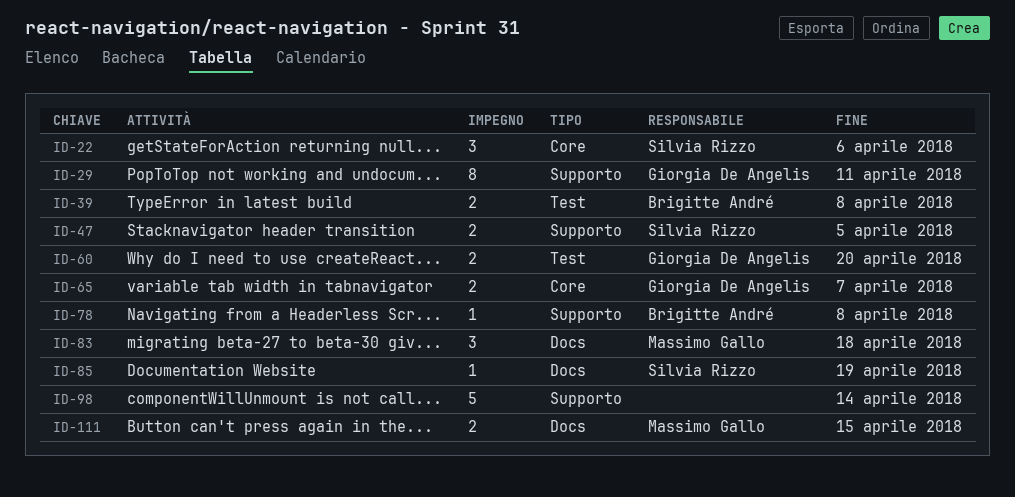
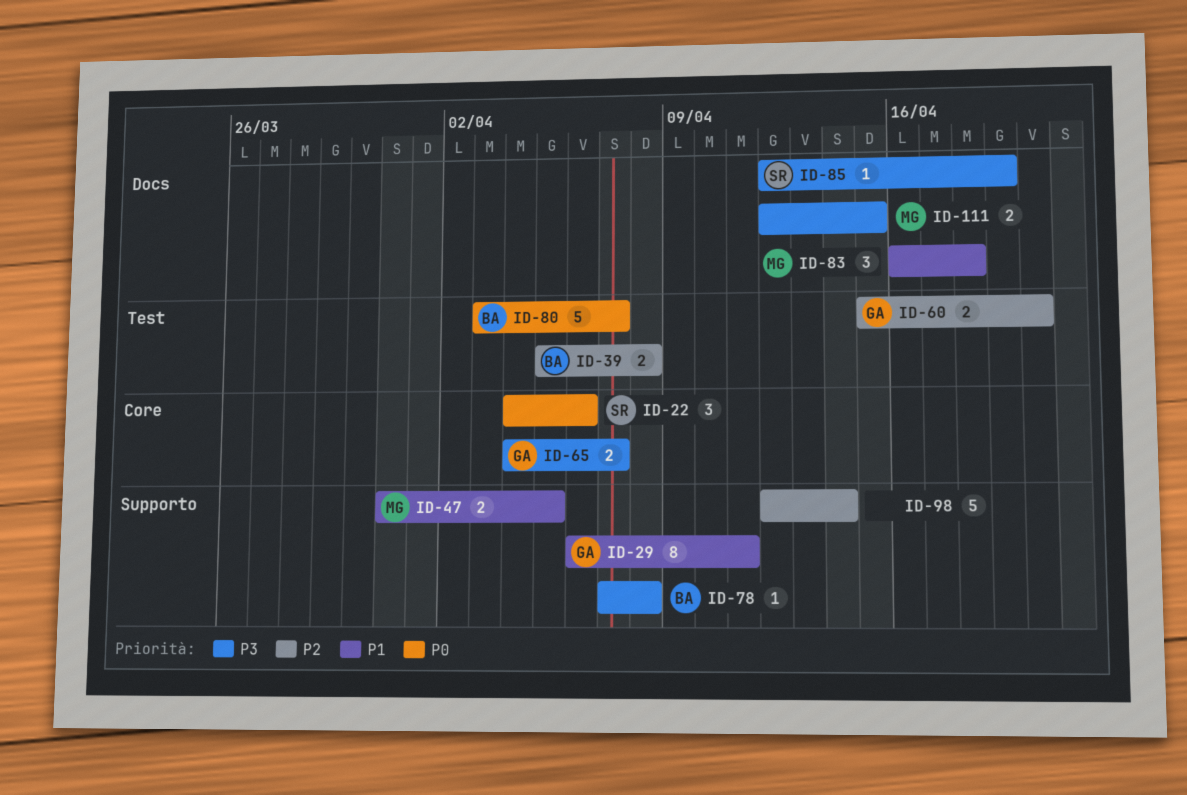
ID-47, owner: Silvia Rizzo -> Massimo Gallo
ID-80: none -> present

